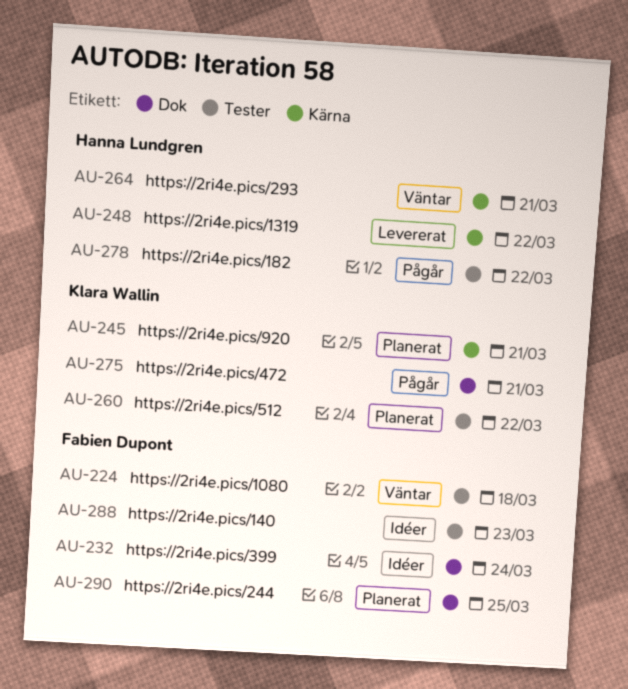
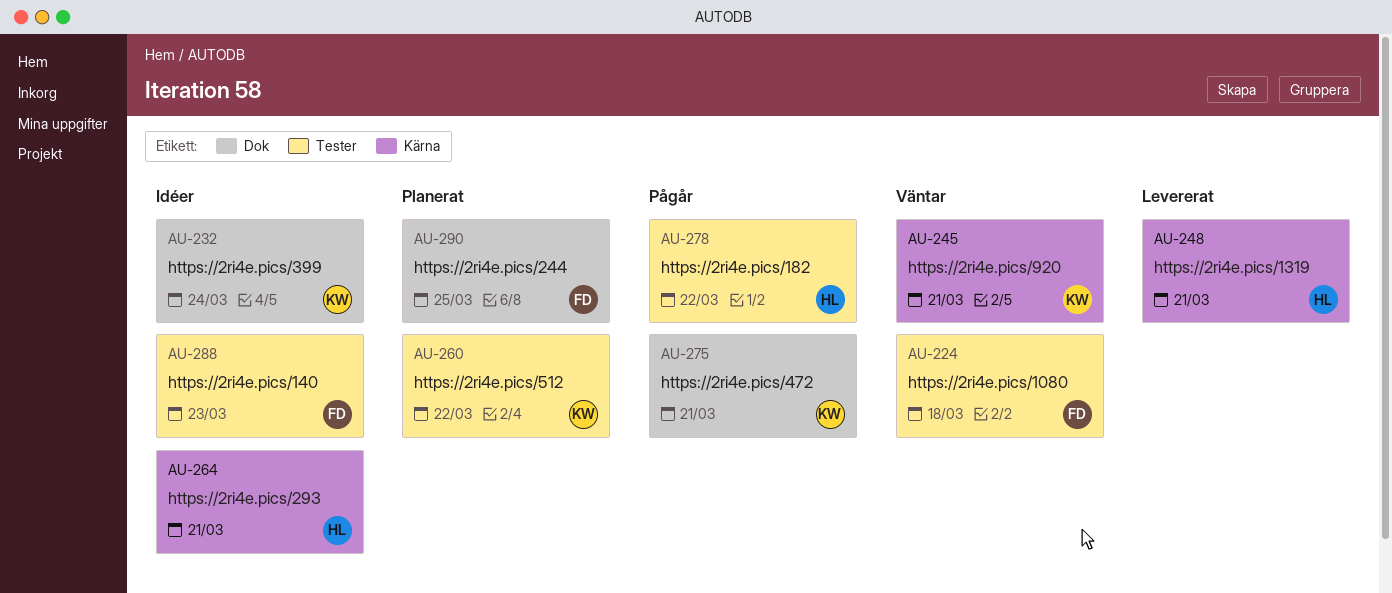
AU-232, owner: Fabien Dupont -> Klara Wallin
AU-245, status: Planerat -> Väntar
AU-248, due: Mar 22 -> Mar 21
AU-264, status: Väntar -> Idéer

